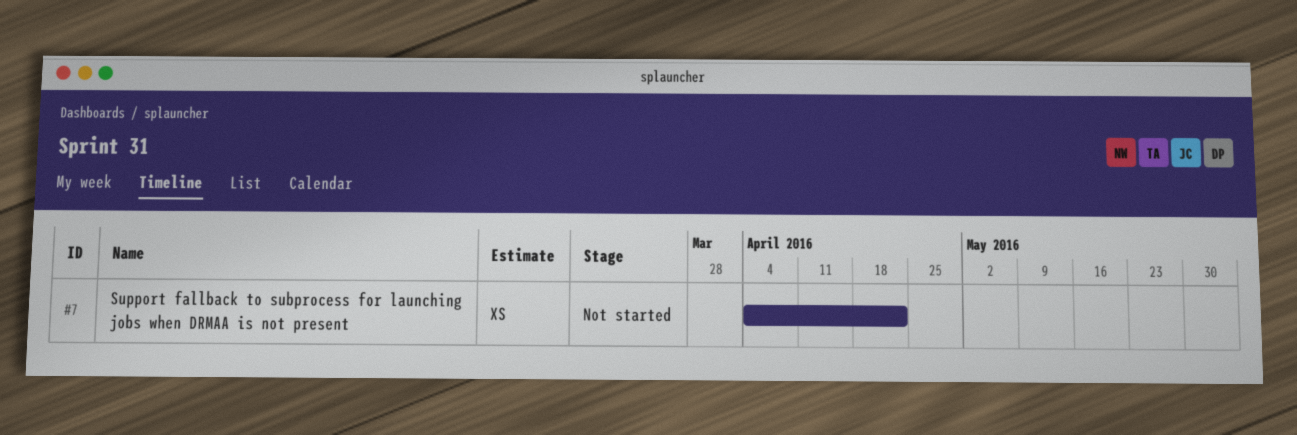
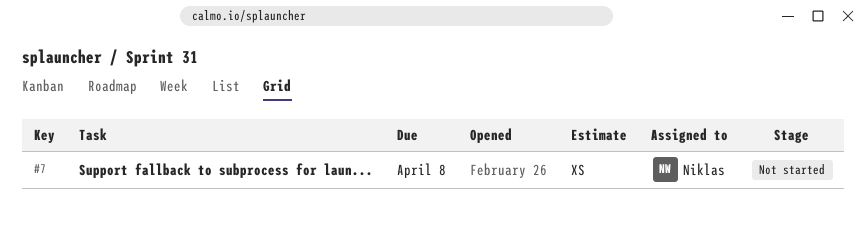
#7, due: Apr 22 -> Apr 8

